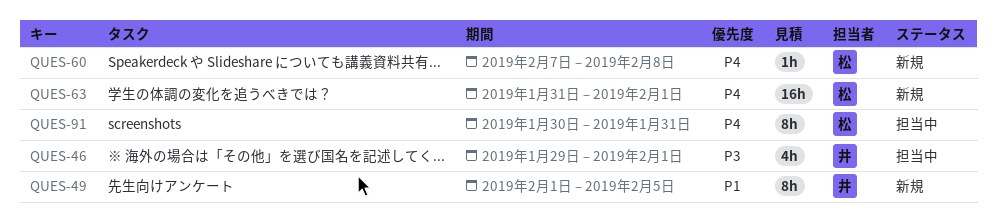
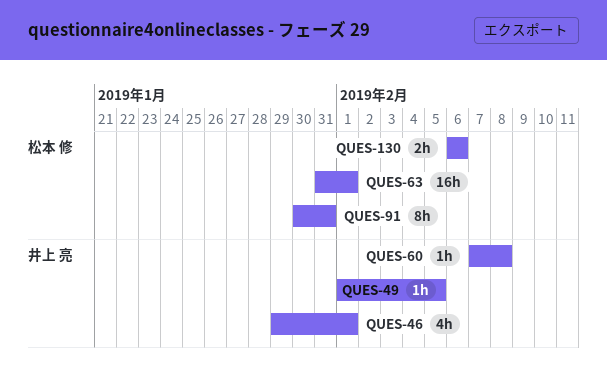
QUES-49, estimate: 8h -> 1h
QUES-60, owner: 松本 修 -> 井上 亮
QUES-130: none -> present

